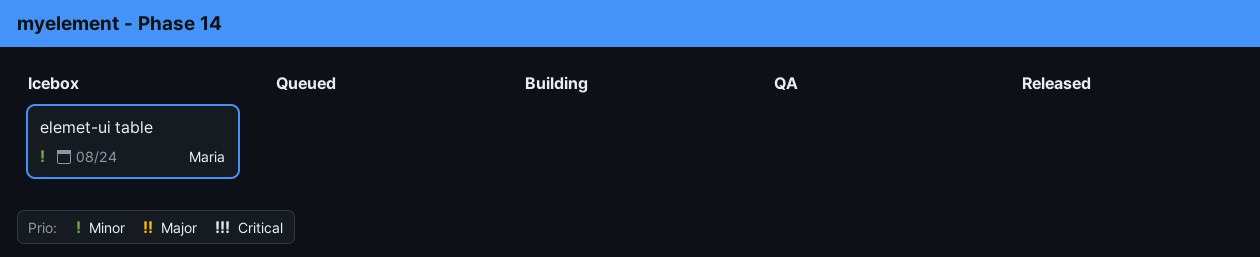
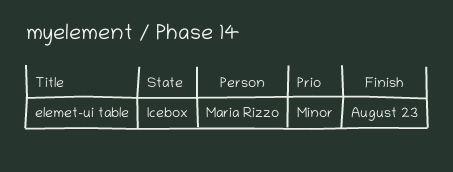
elemet-ui table, due: Aug 24 -> Aug 23

